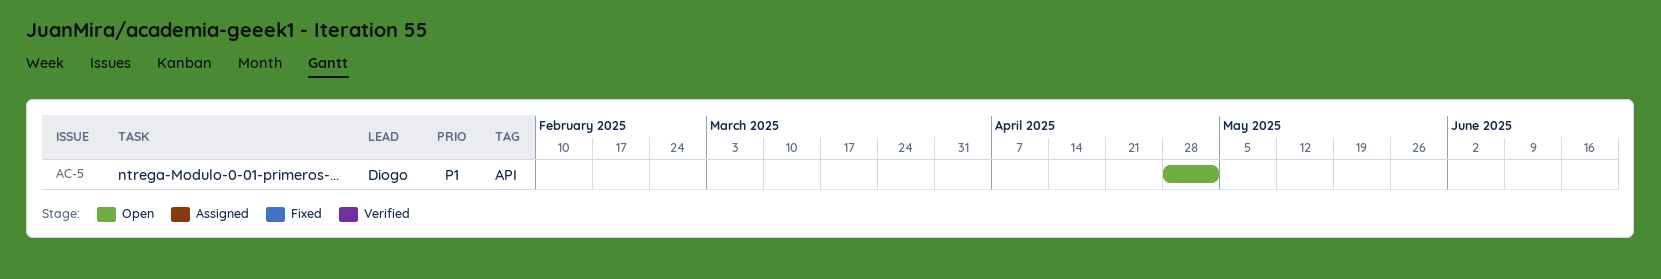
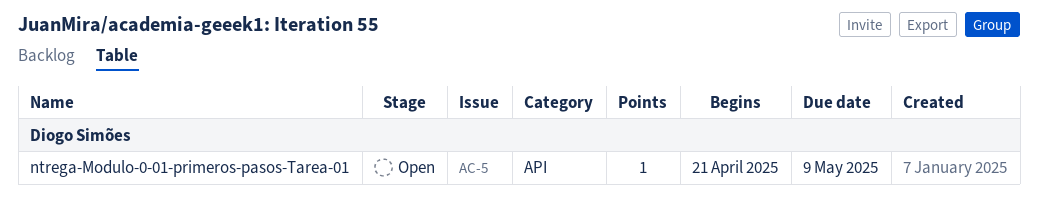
AC-5, start: Apr 28 -> Apr 21
AC-5, due: May 2 -> May 9

